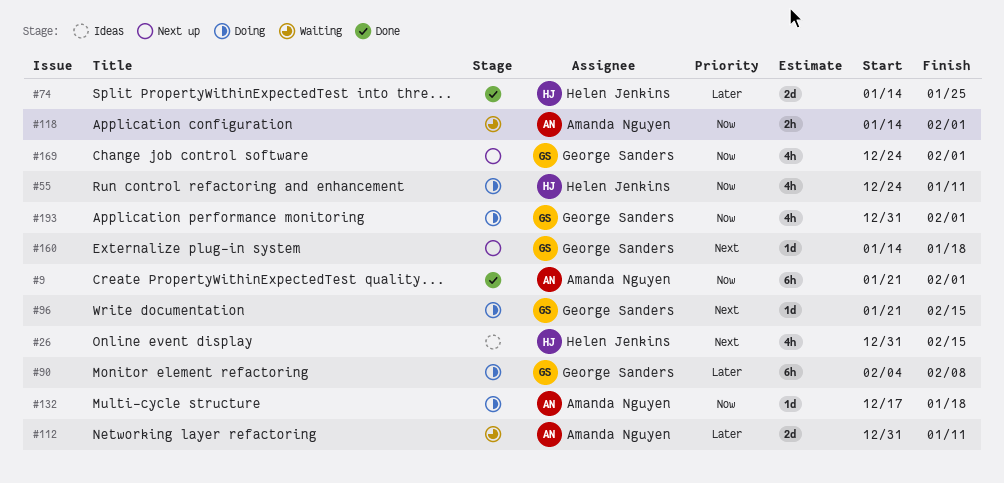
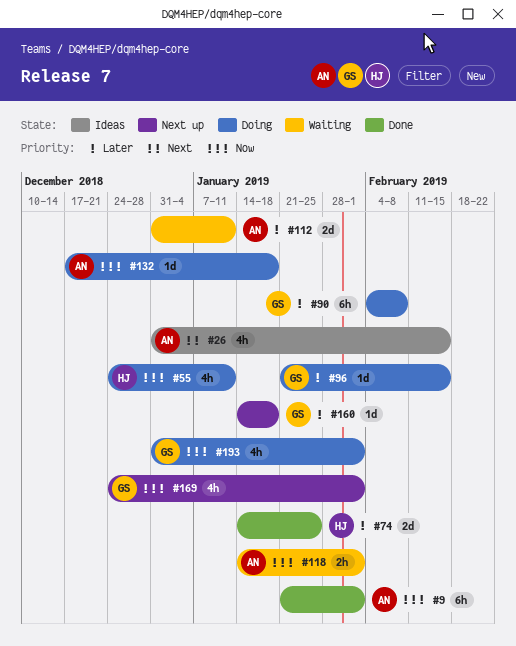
#26, owner: Helen Jenkins -> Amanda Nguyen
#96, priority: Next -> Later
#160, priority: Next -> Later

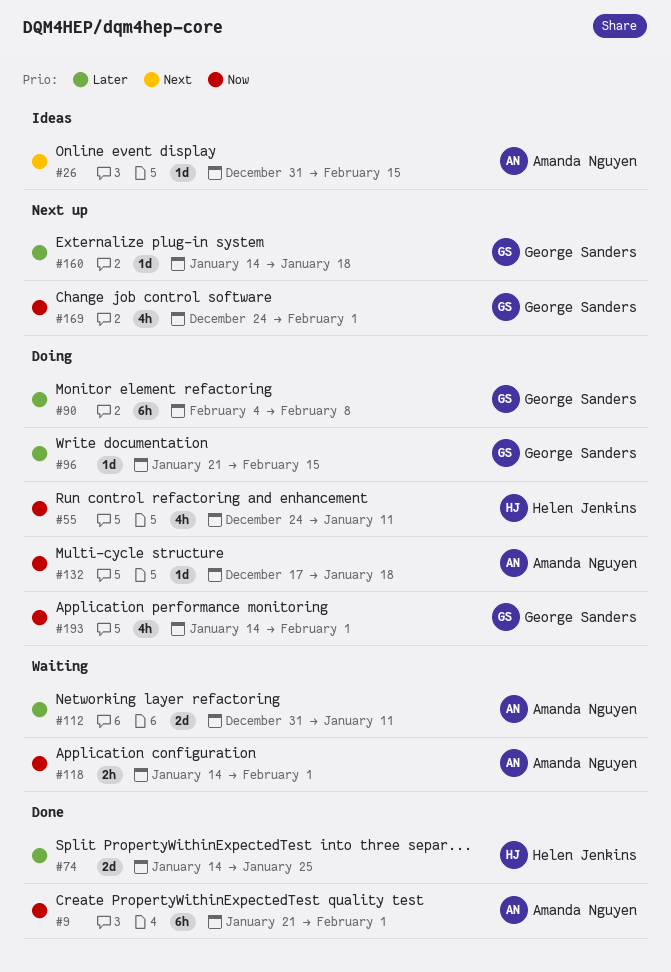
#26, estimate: 4h -> 1d
#193, start: Dec 31 -> Jan 14

